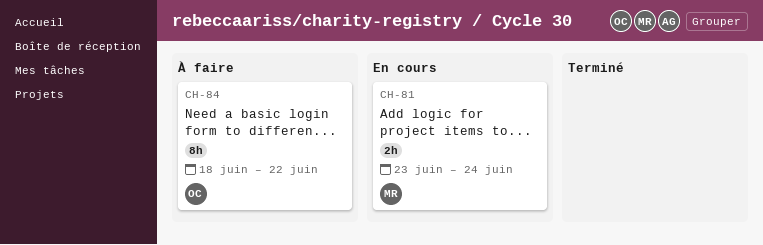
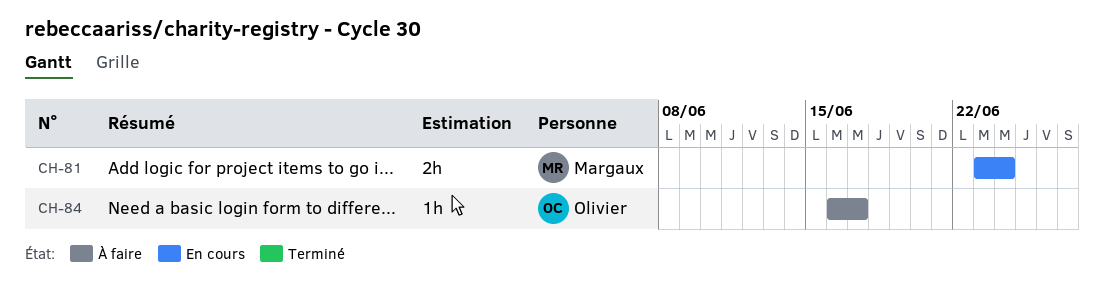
CH-84, estimate: 8h -> 1h
CH-84, start: Jun 18 -> Jun 16
CH-84, due: Jun 22 -> Jun 17

